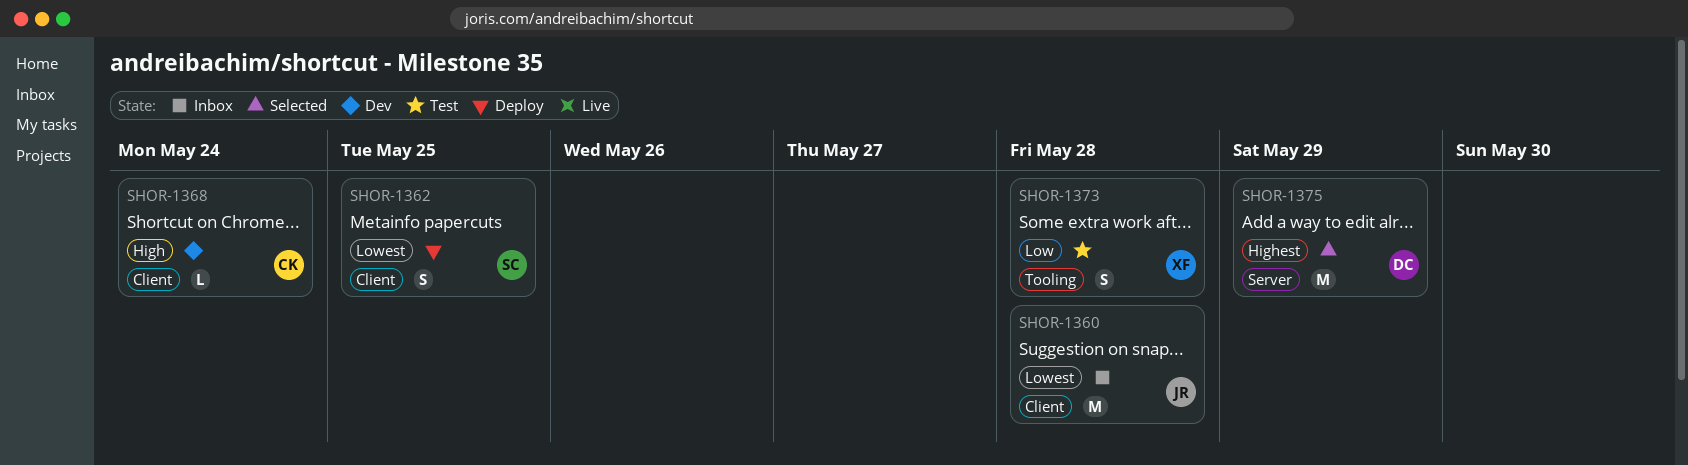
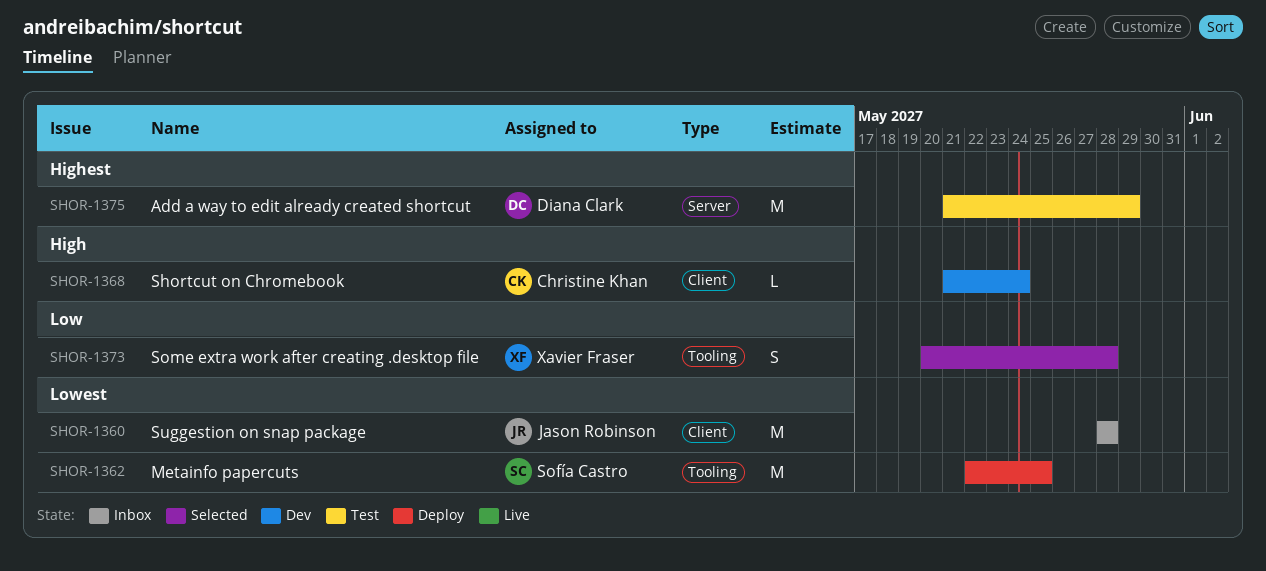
SHOR-1362, label: Client -> Tooling
SHOR-1362, estimate: S -> M
SHOR-1373, status: Test -> Selected
SHOR-1375, status: Selected -> Test

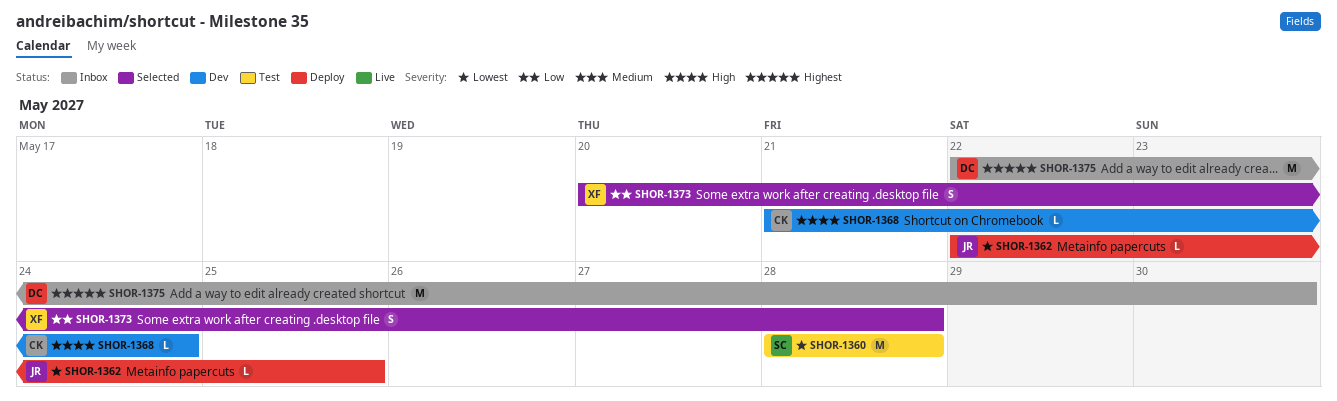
SHOR-1360, status: Inbox -> Test
SHOR-1360, owner: Jason Robinson -> Sofía Castro
SHOR-1362, owner: Sofía Castro -> Jason Robinson
SHOR-1362, estimate: M -> L
SHOR-1375, status: Test -> Inbox
SHOR-1375, start: May 21 -> May 22
SHOR-1375, due: May 29 -> May 30

